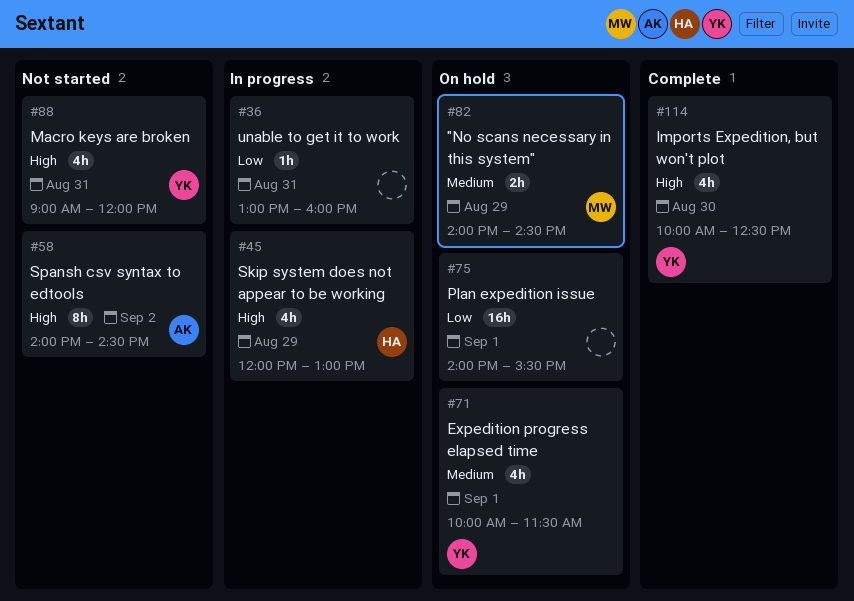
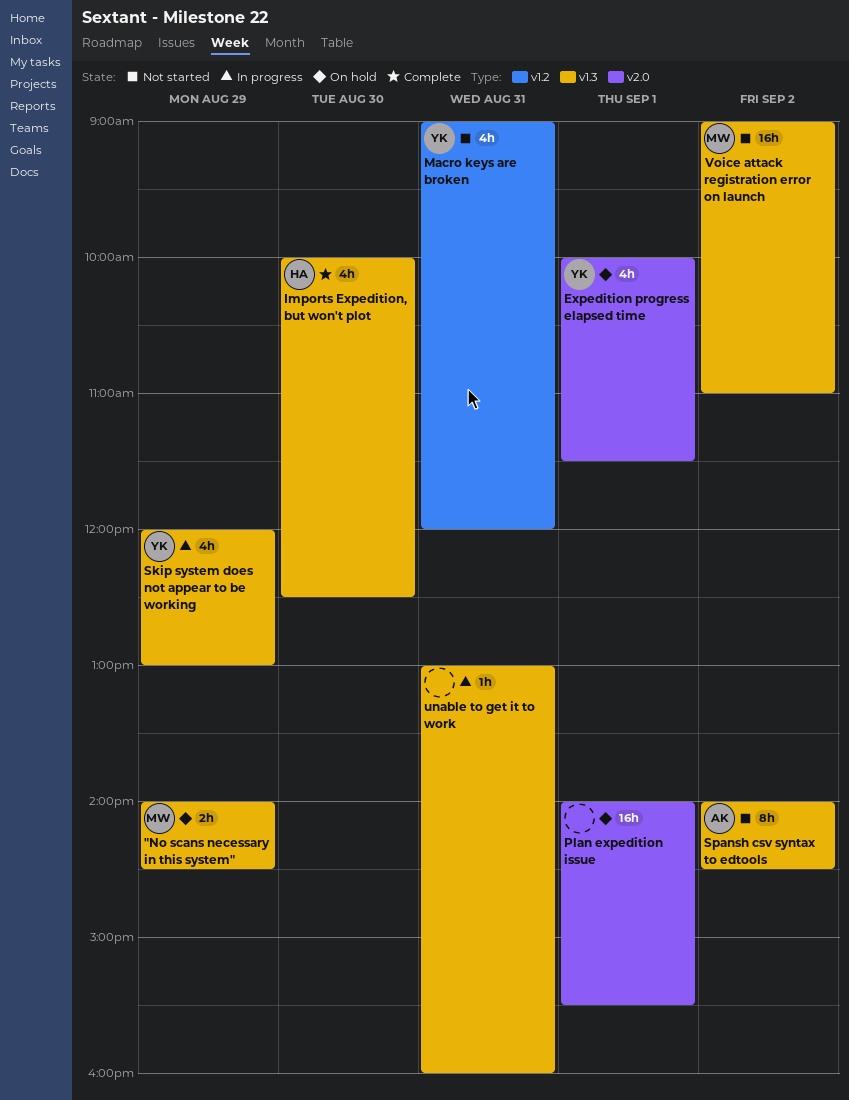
Imports Expedition, but won't plot, owner: YK -> HA
Skip system does not appear to be working, owner: HA -> YK
Voice attack registration error on launch: none -> present

